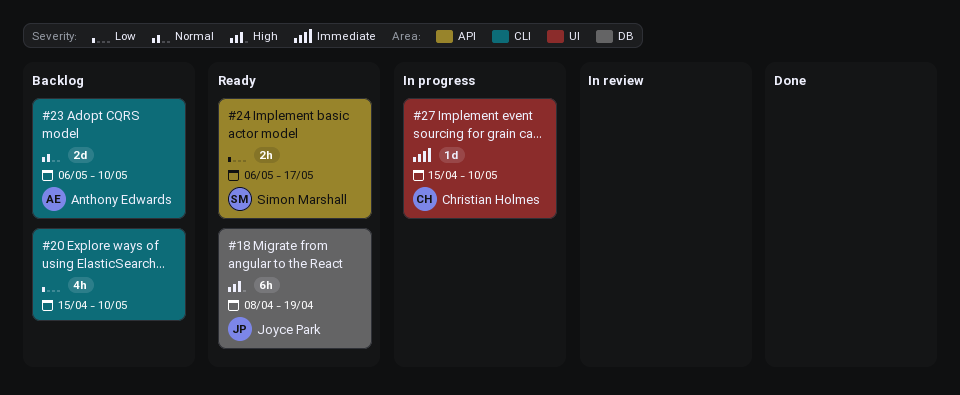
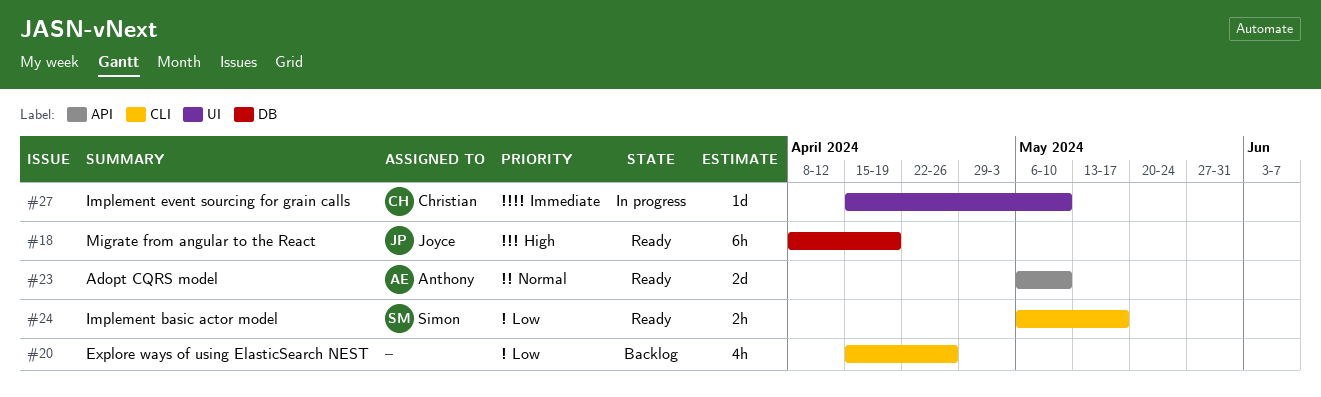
#20, due: May 10 -> Apr 26
#23, status: Backlog -> Ready
#23, label: CLI -> API
#24, label: API -> CLI

